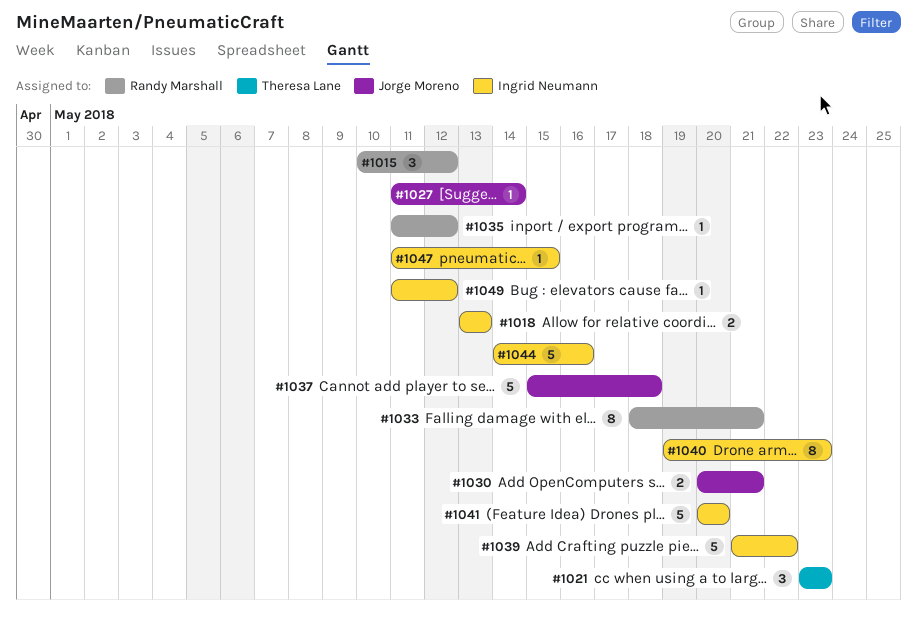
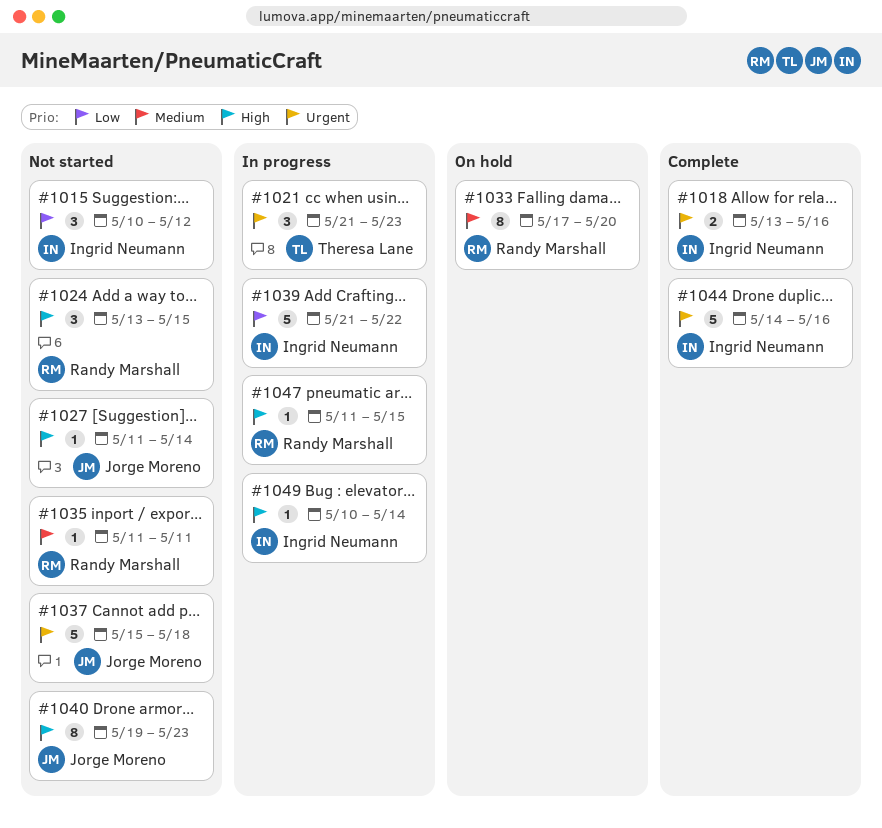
#1015, owner: Randy Marshall -> Ingrid Neumann
#1018, due: May 13 -> May 16
#1021, start: May 23 -> May 21
#1024: none -> present
#1030: present -> none
#1033, start: May 18 -> May 17
#1033, due: May 21 -> May 20
#1035, due: May 12 -> May 11
#1040, owner: Ingrid Neumann -> Jorge Moreno
#1041: present -> none
#1047, owner: Ingrid Neumann -> Randy Marshall
#1049, start: May 11 -> May 10
#1049, due: May 12 -> May 14

